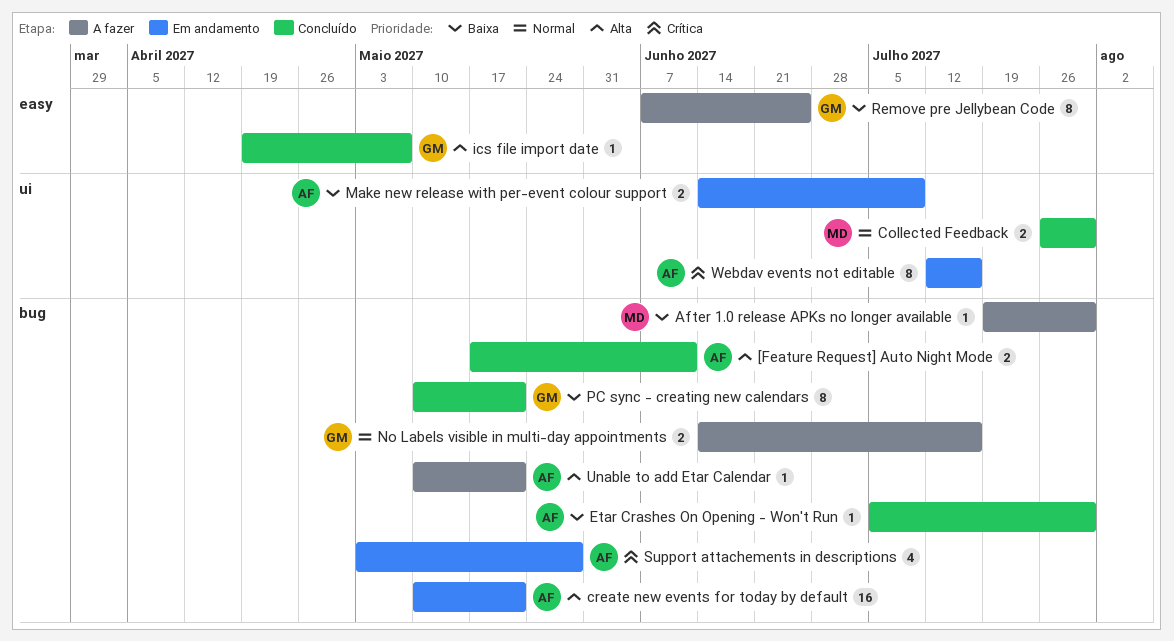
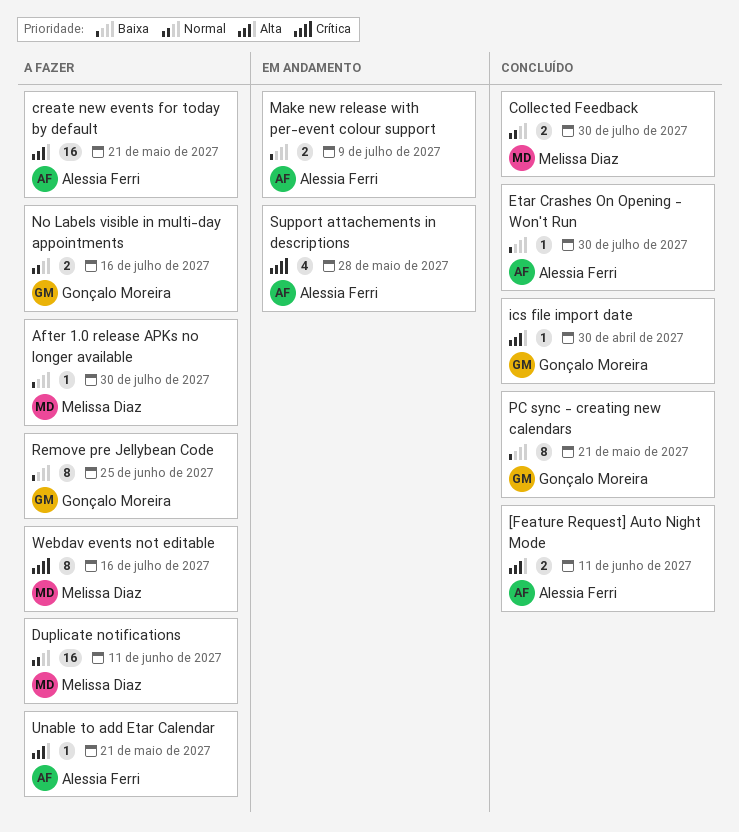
create new events for today by default, status: Em andamento -> A fazer
Duplicate notifications: none -> present
ics file import date, due: May 7 -> Apr 30
Webdav events not editable, status: Em andamento -> A fazer
Webdav events not editable, owner: Alessia Ferri -> Melissa Diaz

